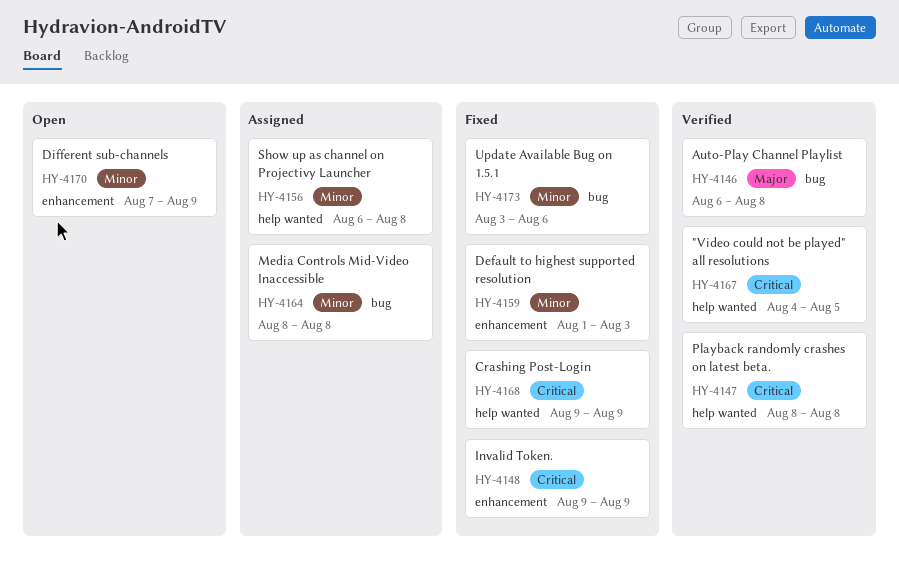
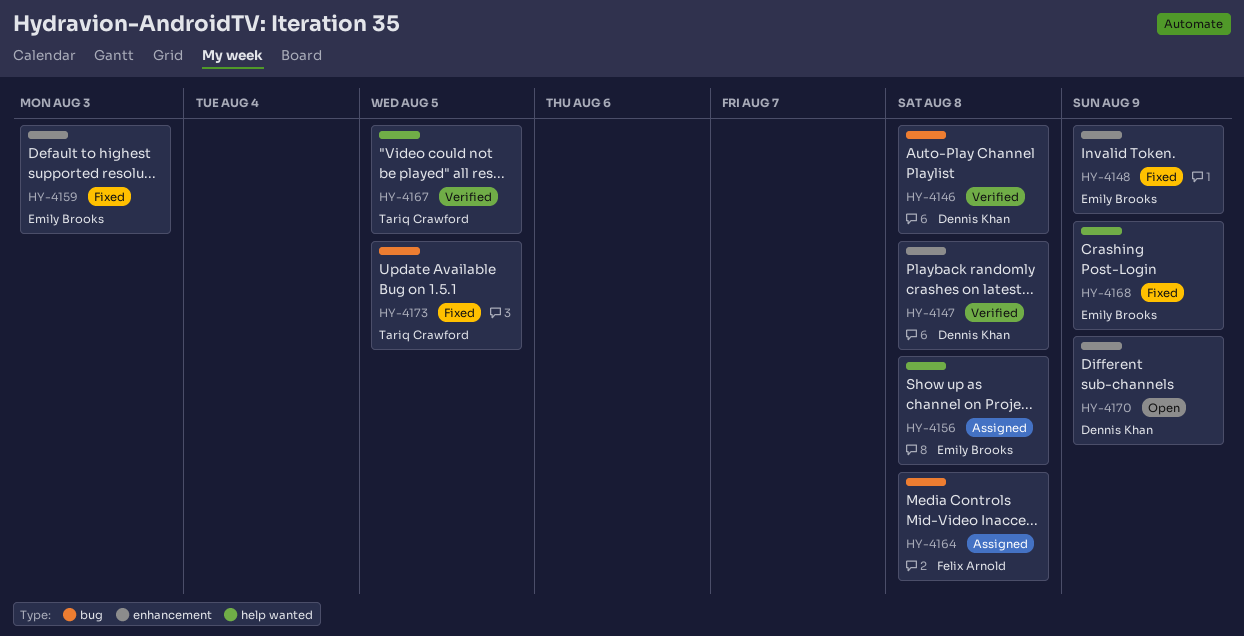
HY-4147, label: help wanted -> enhancement
HY-4173, due: Aug 6 -> Aug 5

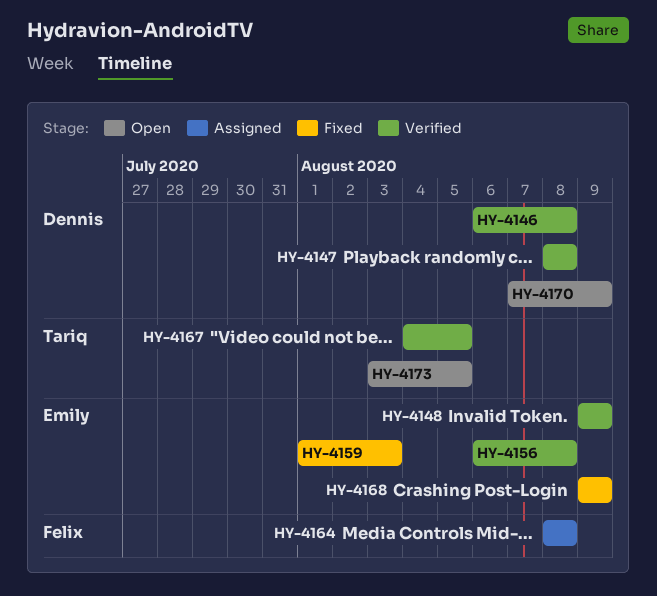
HY-4148, status: Fixed -> Verified
HY-4156, status: Assigned -> Verified
HY-4173, status: Fixed -> Open

